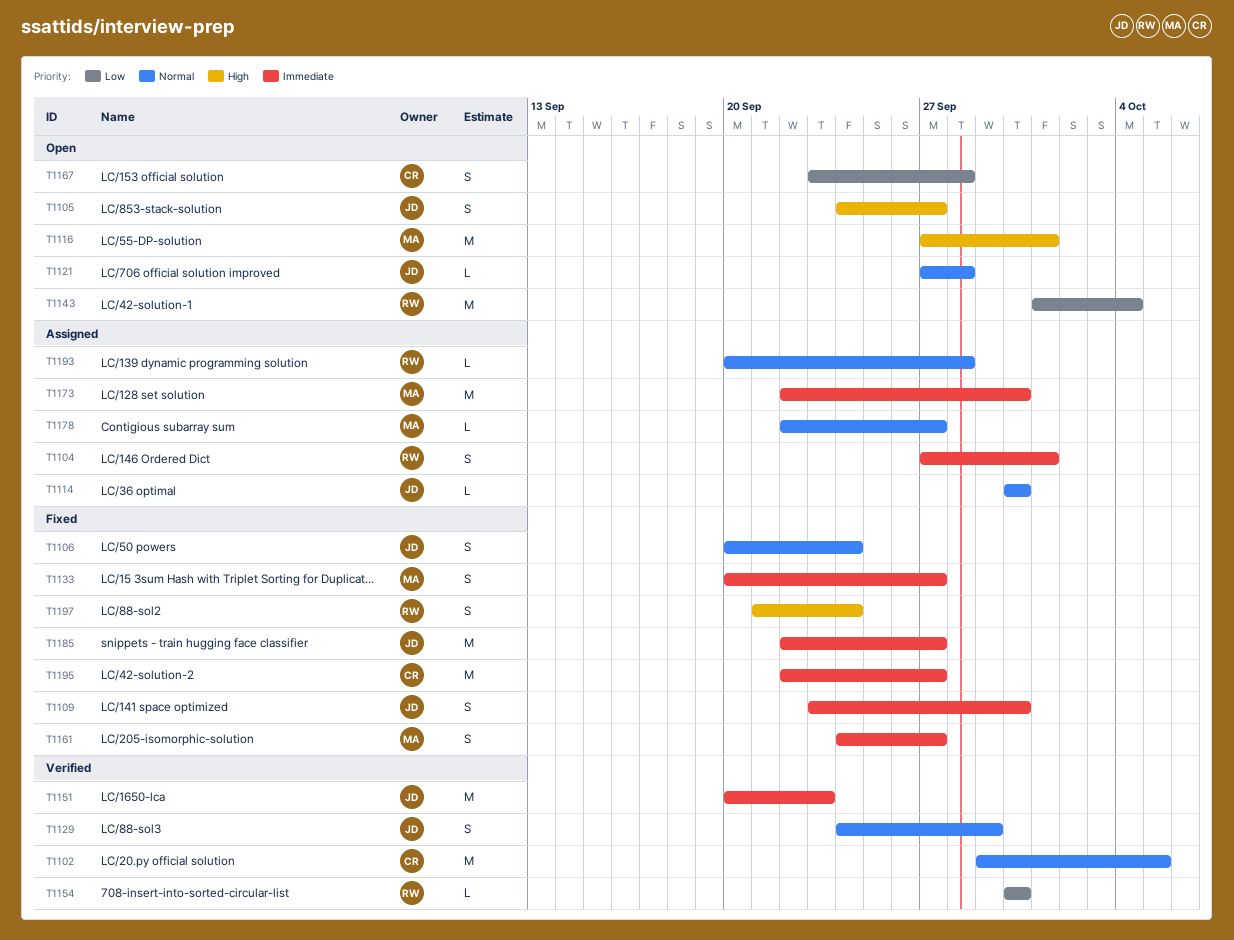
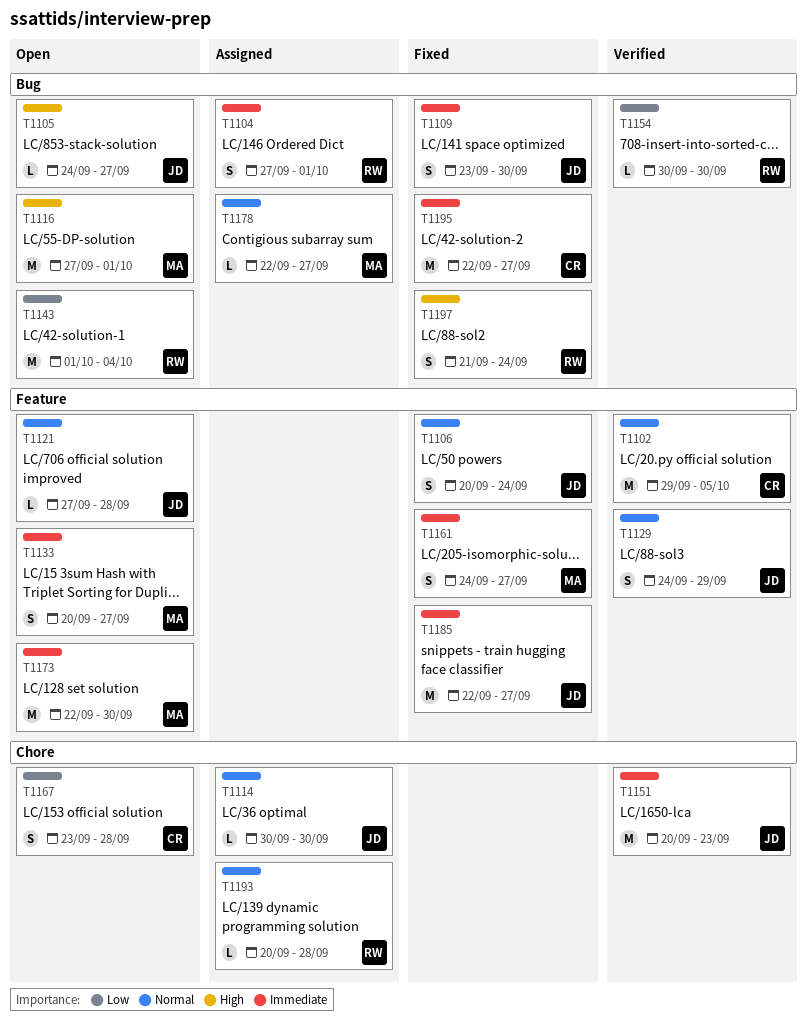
T1105, estimate: S -> L
T1133, status: Fixed -> Open
T1173, status: Assigned -> Open

